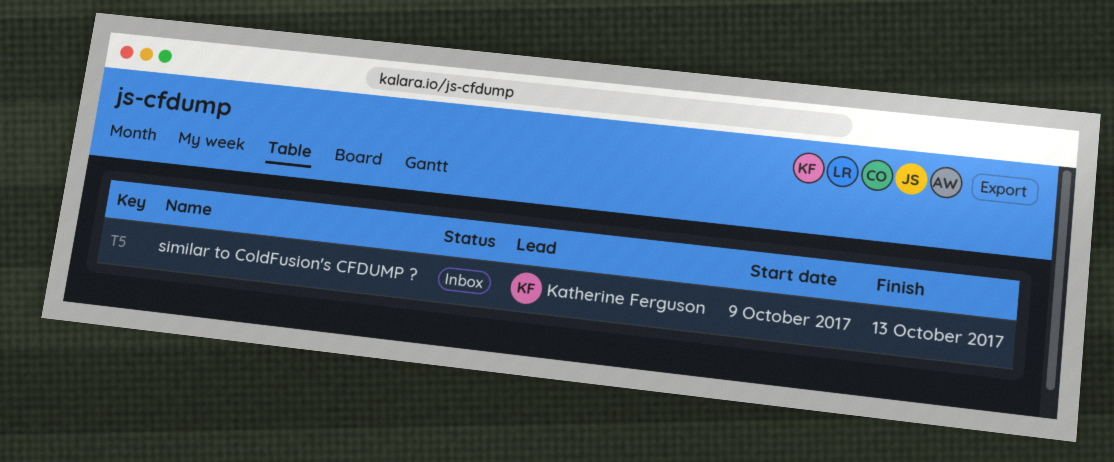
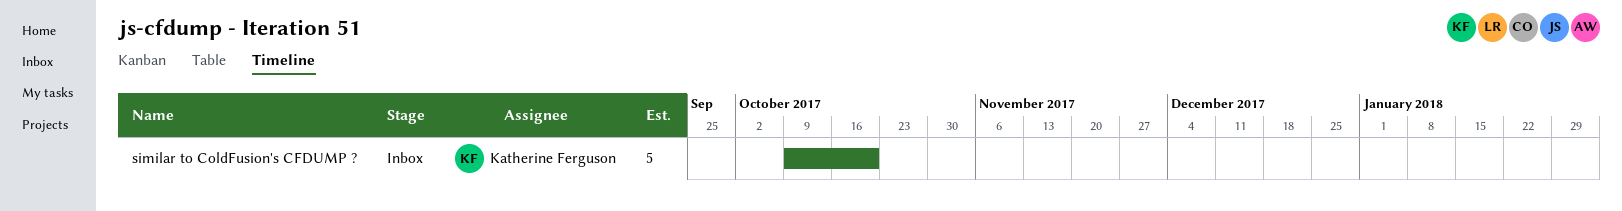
similar to ColdFusion's CFDUMP ?, due: Oct 13 -> Oct 20

